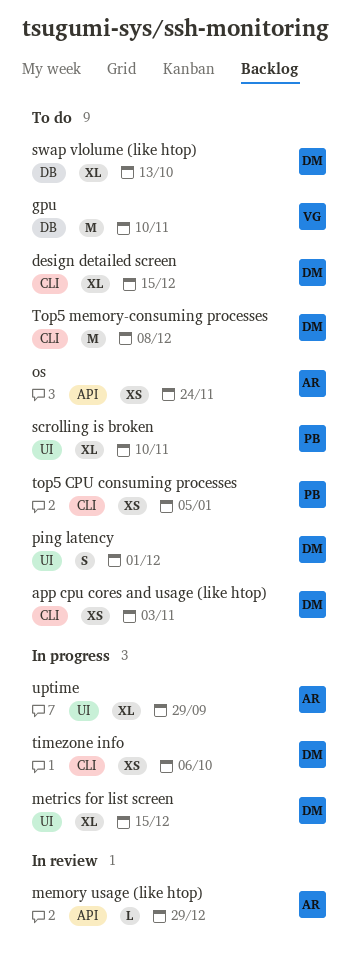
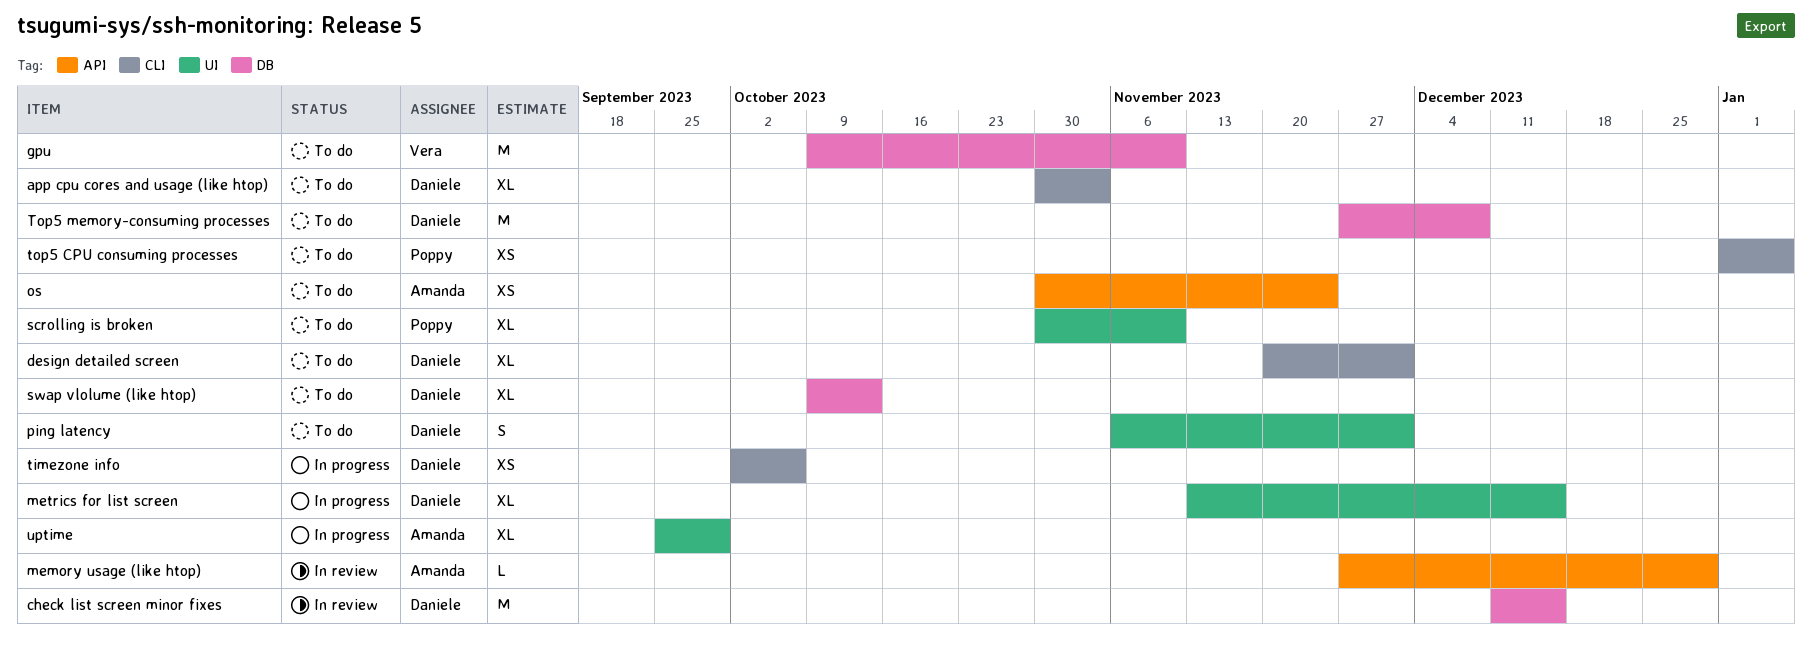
app cpu cores and usage (like htop), estimate: XS -> XL
check list screen minor fixes: none -> present
design detailed screen, due: Dec 15 -> Dec 1
Top5 memory-consuming processes, label: CLI -> DB

